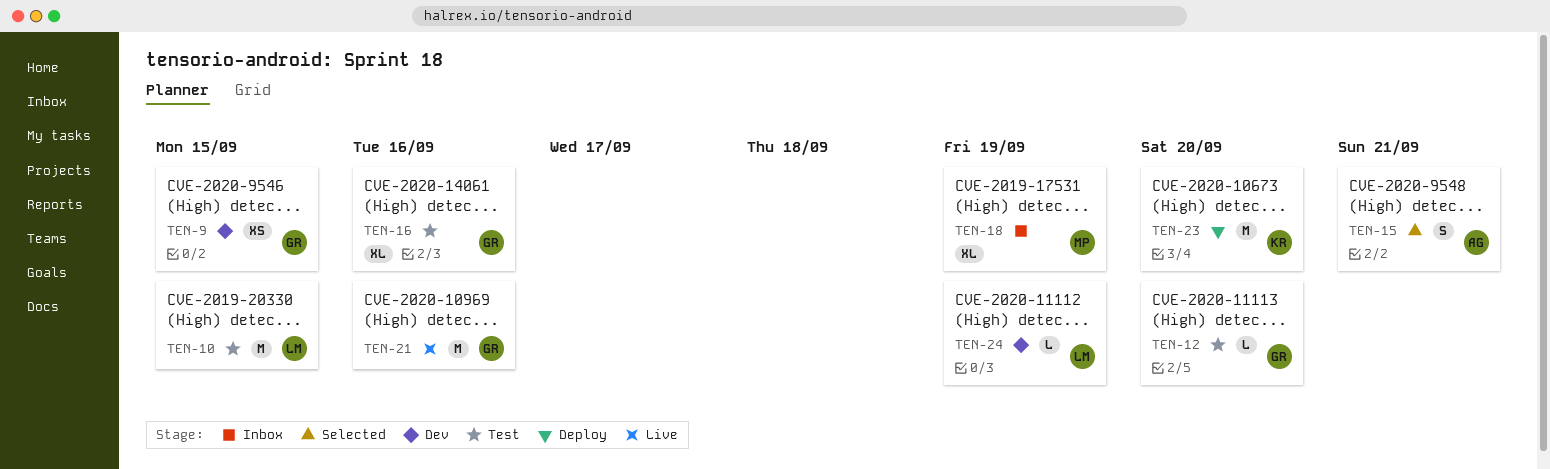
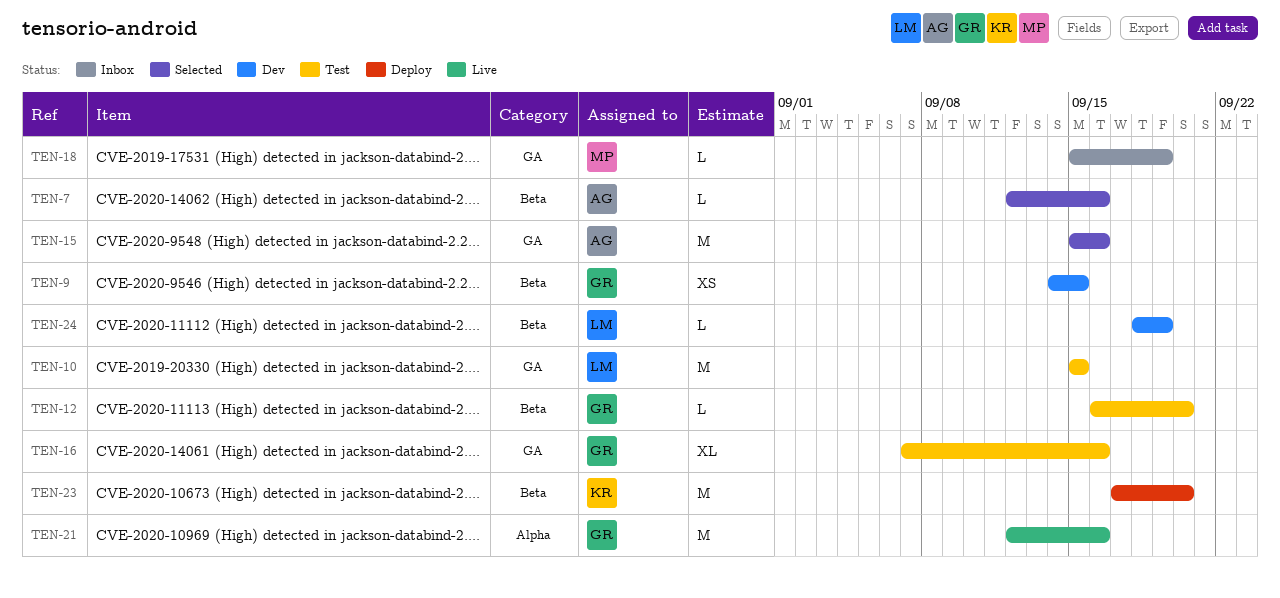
TEN-7: none -> present
TEN-15, estimate: S -> M
TEN-15, due: Sep 21 -> Sep 16
TEN-18, estimate: XL -> L

